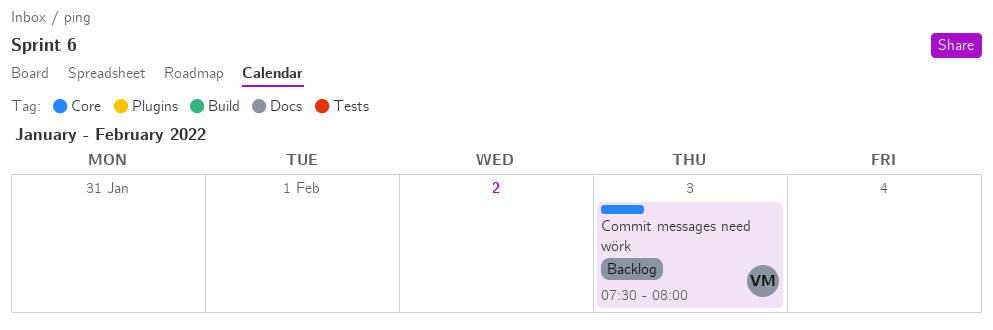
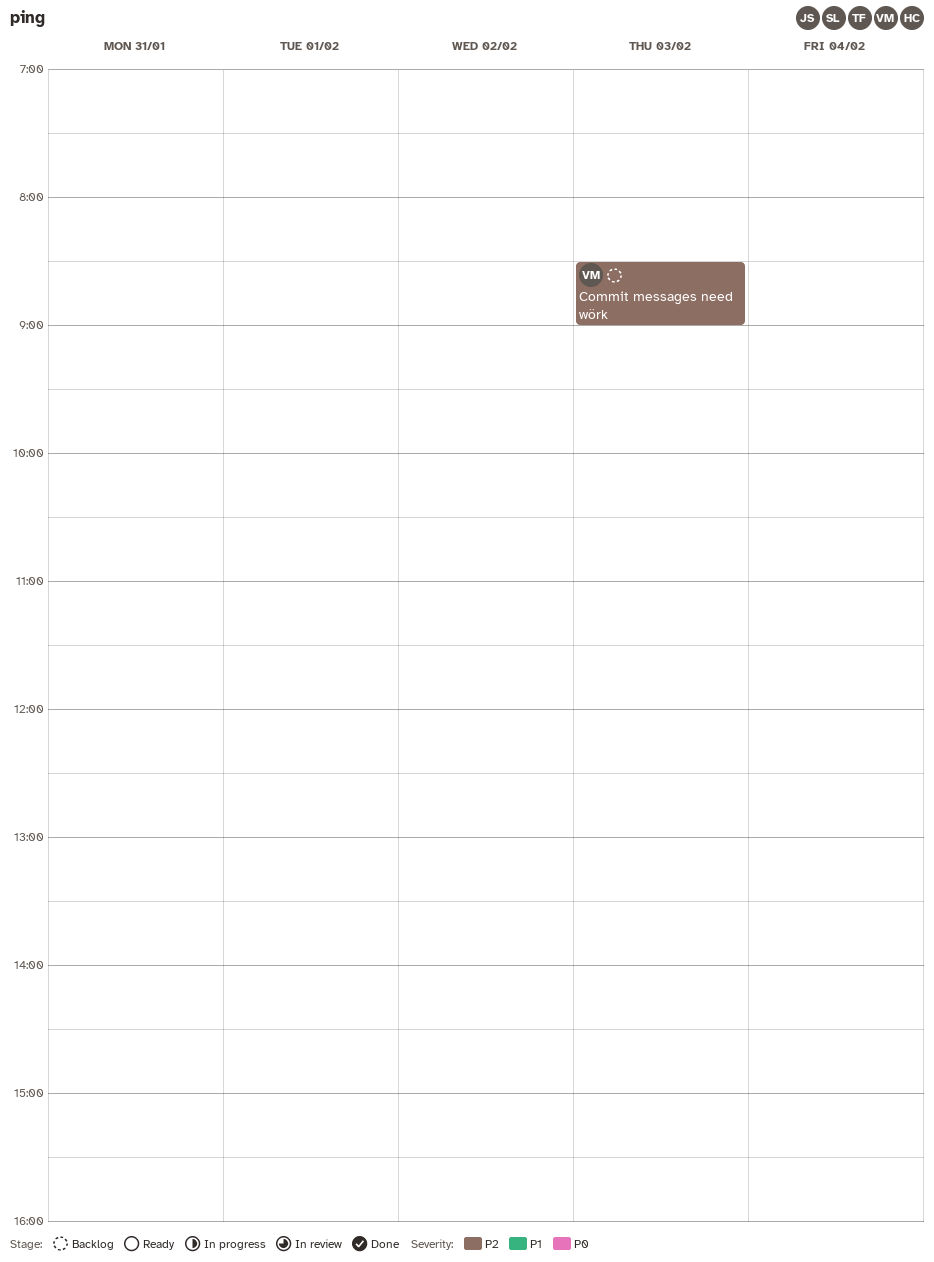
Commit messages need wörk, begins: 07:30 -> 08:30
Commit messages need wörk, ends: 08:00 -> 09:00

